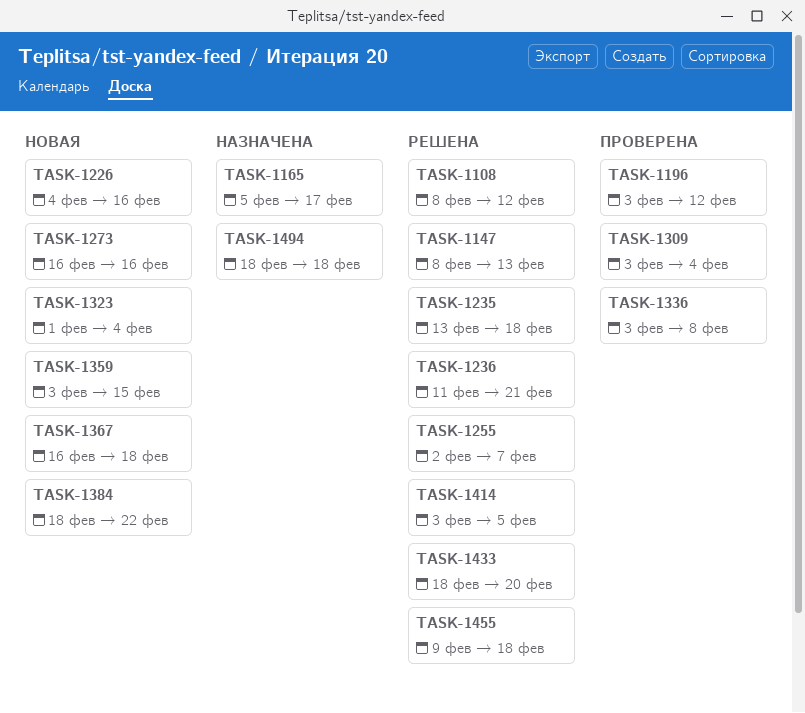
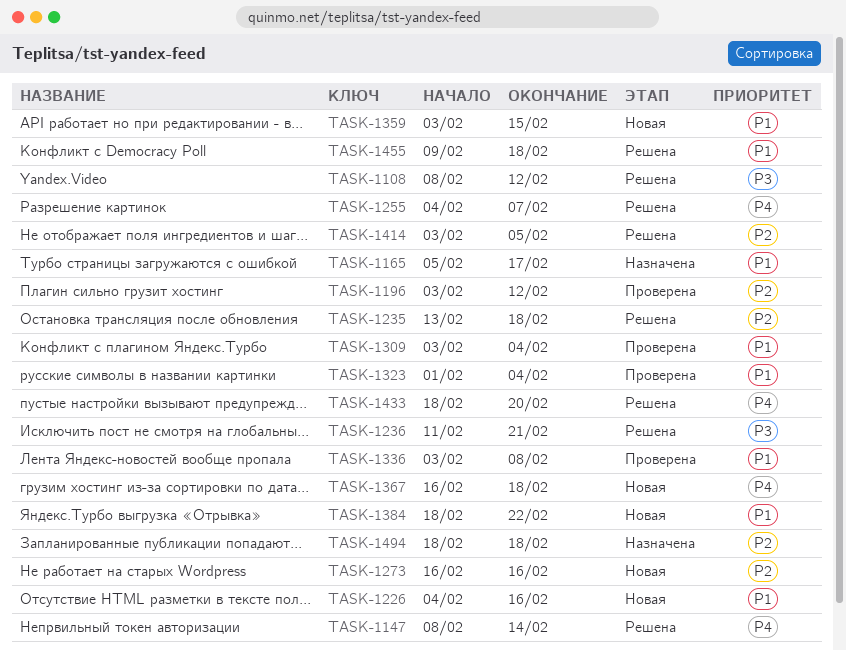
TASK-1147, due: Feb 13 -> Feb 14
TASK-1255, start: Feb 2 -> Feb 4
TASK-1323, status: Новая -> Проверена

